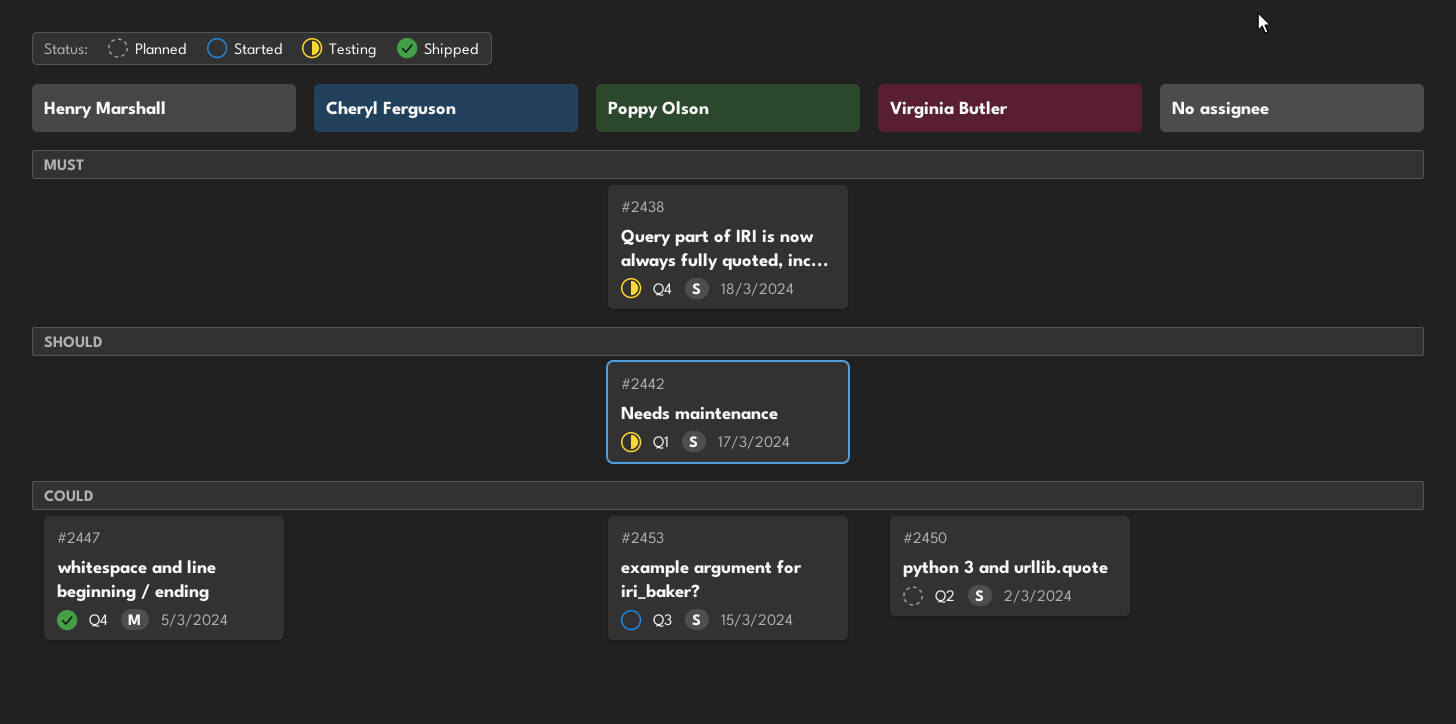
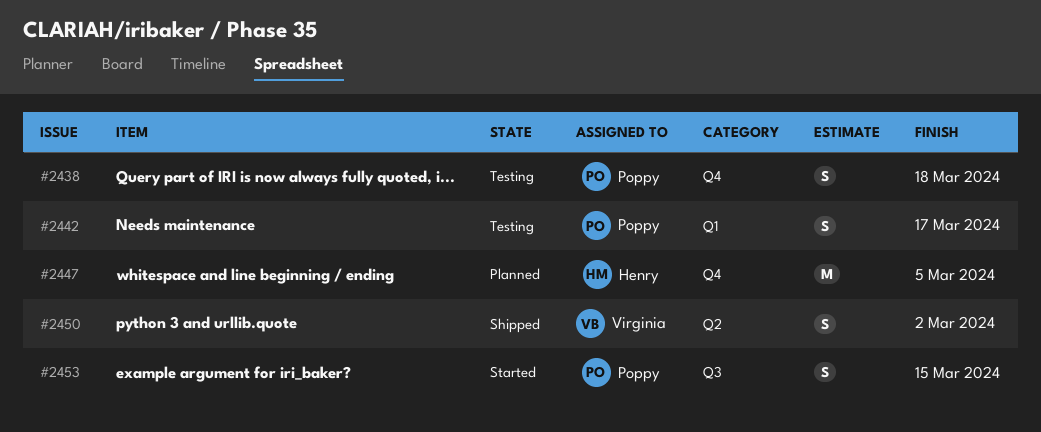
#2447, status: Shipped -> Planned
#2450, status: Planned -> Shipped

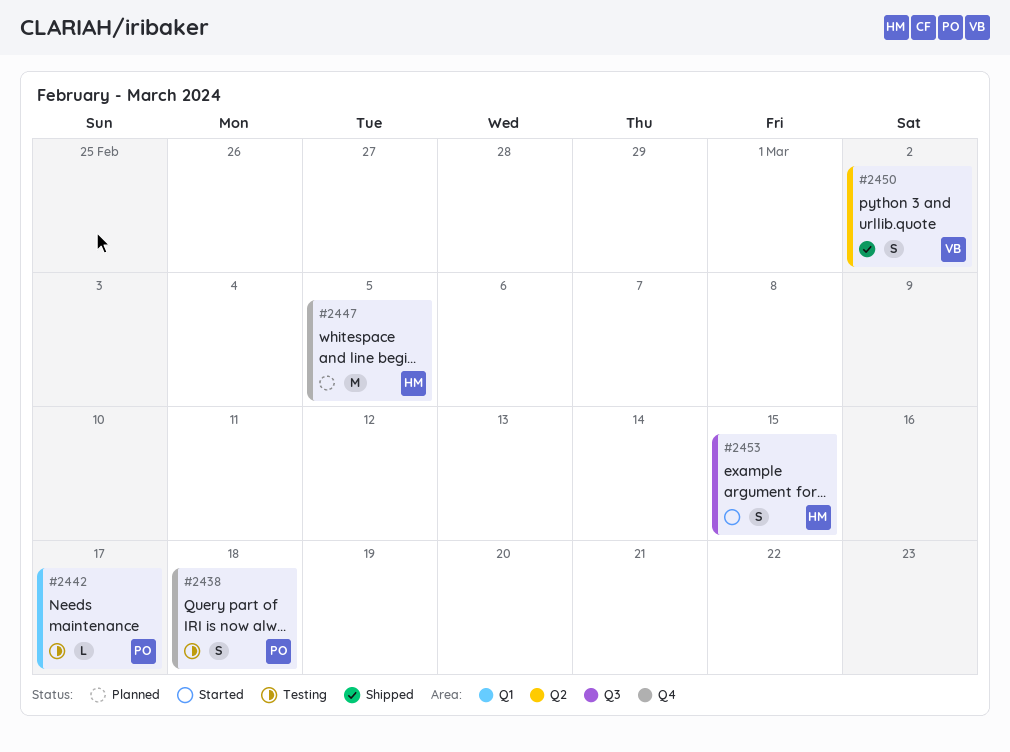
#2442, estimate: S -> L
#2453, owner: Poppy -> Henry

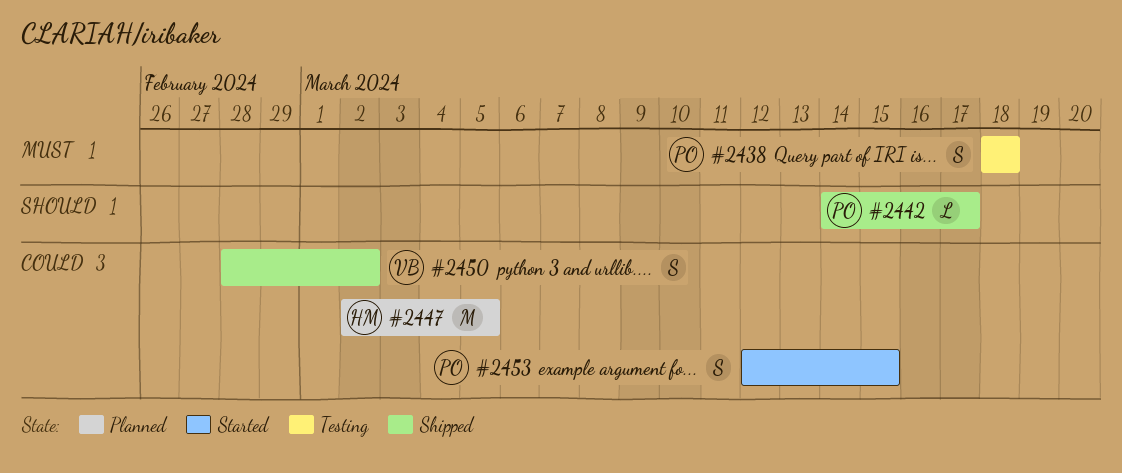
#2442, status: Testing -> Shipped
#2453, owner: HM -> PO

